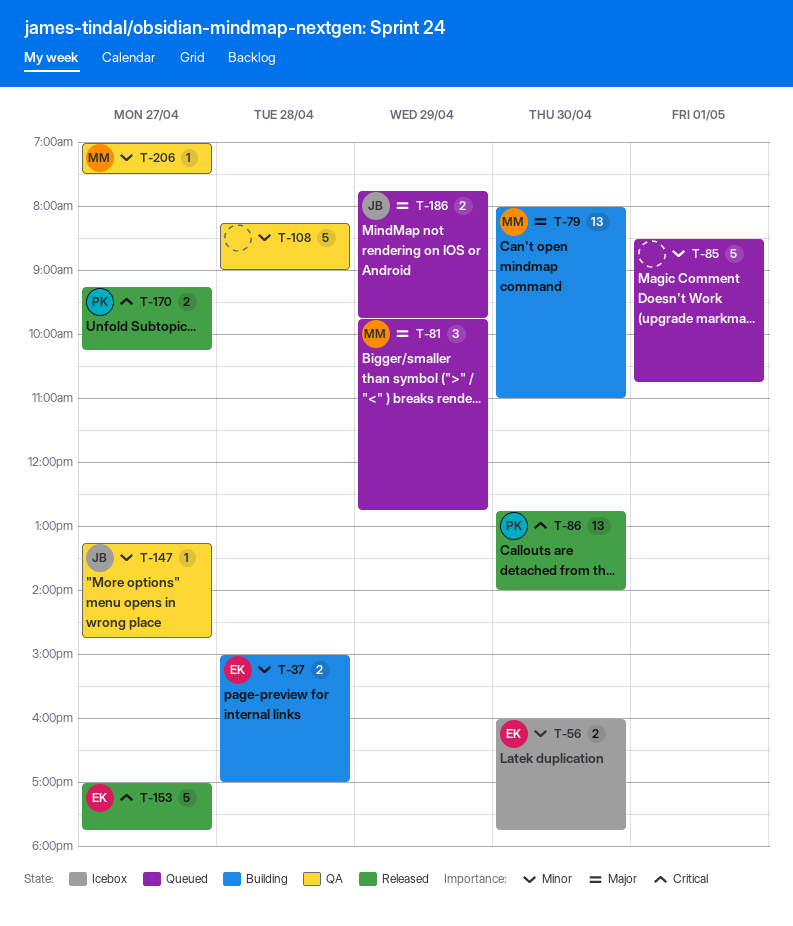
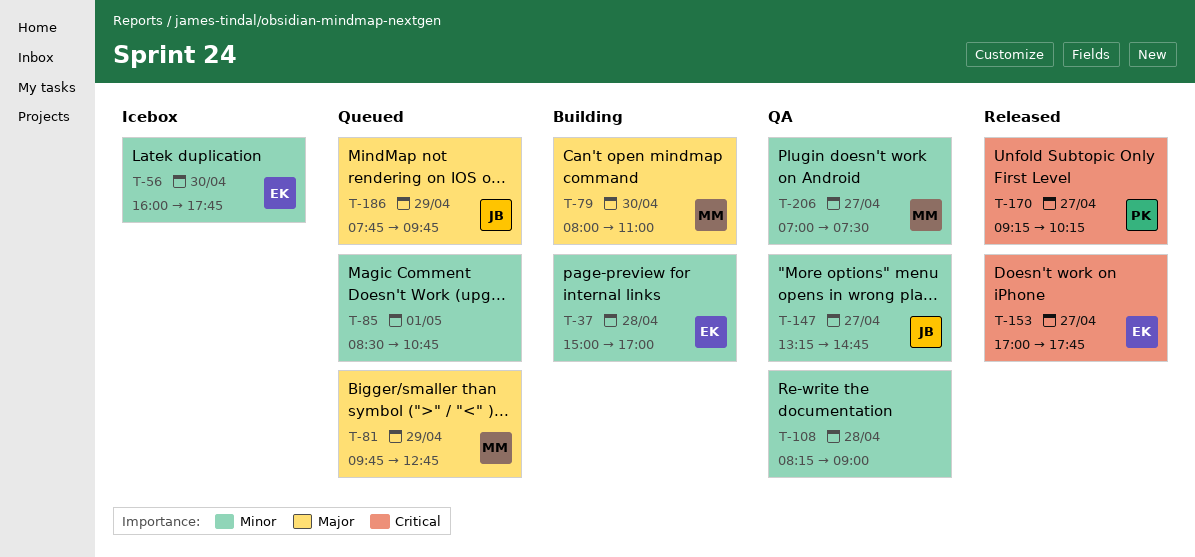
T-86: present -> none

